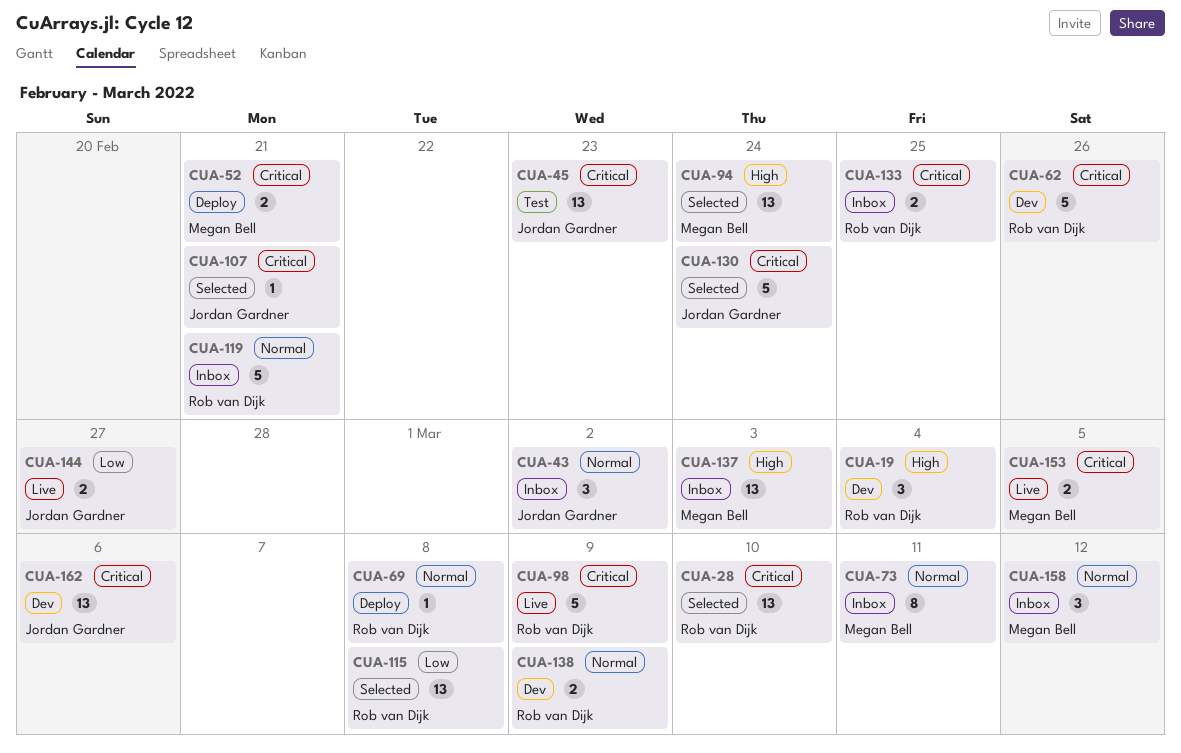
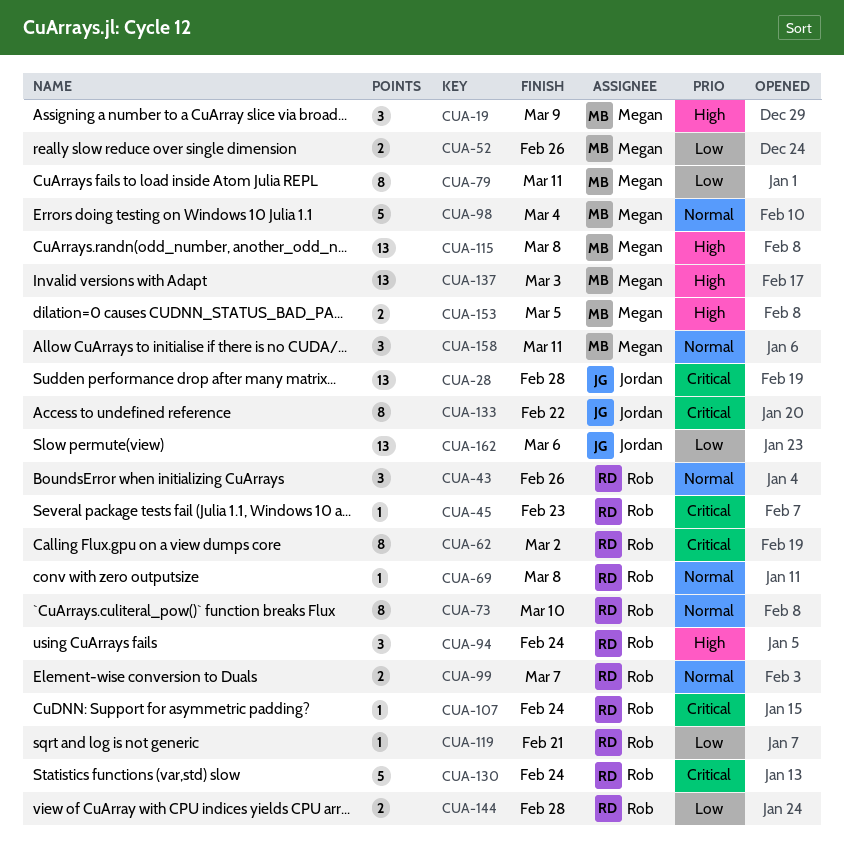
CUA-19, owner: Rob van Dijk -> Megan Bell
CUA-19, due: Mar 4 -> Mar 9
CUA-28, owner: Rob van Dijk -> Jordan Gardner
CUA-28, due: Mar 10 -> Feb 28
CUA-43, owner: Jordan Gardner -> Rob van Dijk
CUA-43, due: Mar 2 -> Feb 26
CUA-45, owner: Jordan Gardner -> Rob van Dijk
CUA-45, estimate: 13 -> 1
CUA-52, priority: Critical -> Low
CUA-52, due: Feb 21 -> Feb 26
CUA-62, estimate: 5 -> 8
CUA-62, due: Feb 26 -> Mar 2
CUA-73, owner: Megan Bell -> Rob van Dijk
CUA-73, due: Mar 11 -> Mar 10
CUA-79: none -> present
CUA-94, owner: Megan Bell -> Rob van Dijk
CUA-94, estimate: 13 -> 3
CUA-98, owner: Rob van Dijk -> Megan Bell
CUA-98, priority: Critical -> Normal
CUA-98, due: Mar 9 -> Mar 4
CUA-99: none -> present
CUA-107, owner: Jordan Gardner -> Rob van Dijk
CUA-107, due: Feb 21 -> Feb 24
CUA-115, owner: Rob van Dijk -> Megan Bell
CUA-115, priority: Low -> High
CUA-119, priority: Normal -> Low
CUA-119, estimate: 5 -> 1
CUA-130, owner: Jordan Gardner -> Rob van Dijk
CUA-133, owner: Rob van Dijk -> Jordan Gardner
CUA-133, estimate: 2 -> 8
CUA-133, due: Feb 25 -> Feb 22
CUA-138: present -> none
CUA-144, owner: Jordan Gardner -> Rob van Dijk
CUA-144, due: Feb 27 -> Feb 28
CUA-153, priority: Critical -> High
CUA-158, due: Mar 12 -> Mar 11
CUA-162, priority: Critical -> Low

